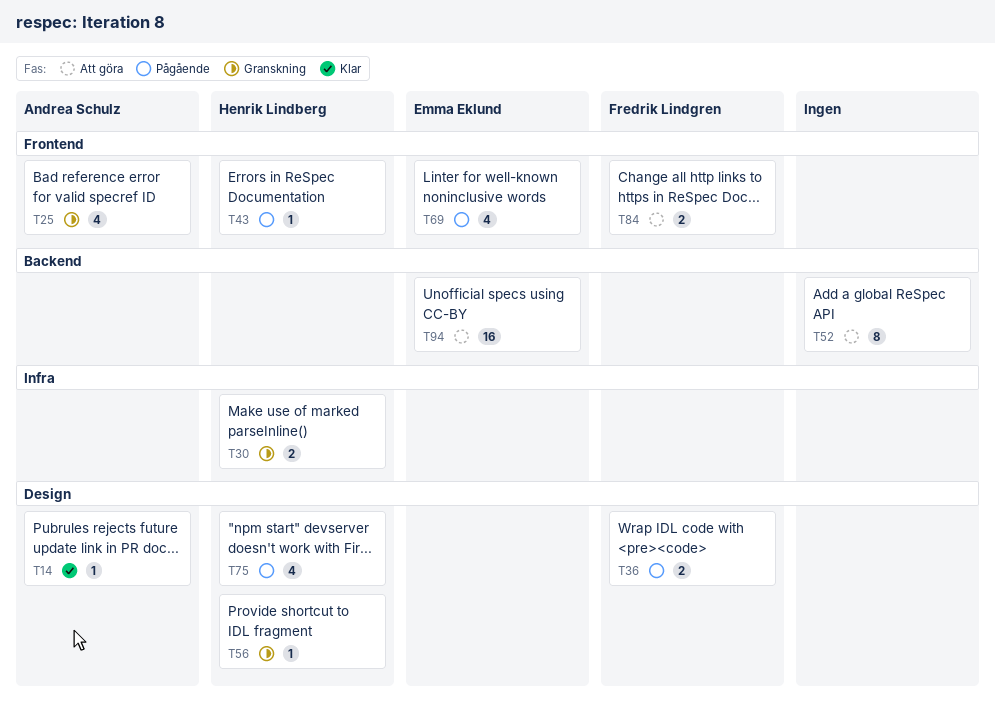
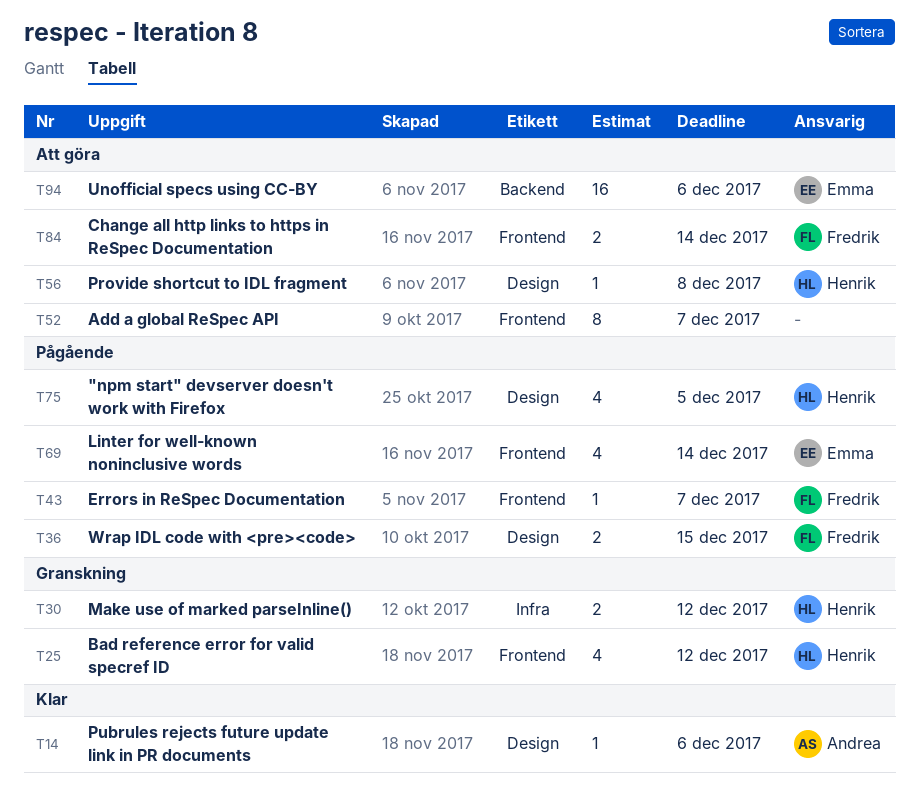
T25, owner: Andrea Schulz -> Henrik Lindberg
T43, owner: Henrik Lindberg -> Fredrik Lindgren
T52, label: Backend -> Frontend
T56, status: Granskning -> Att göra

